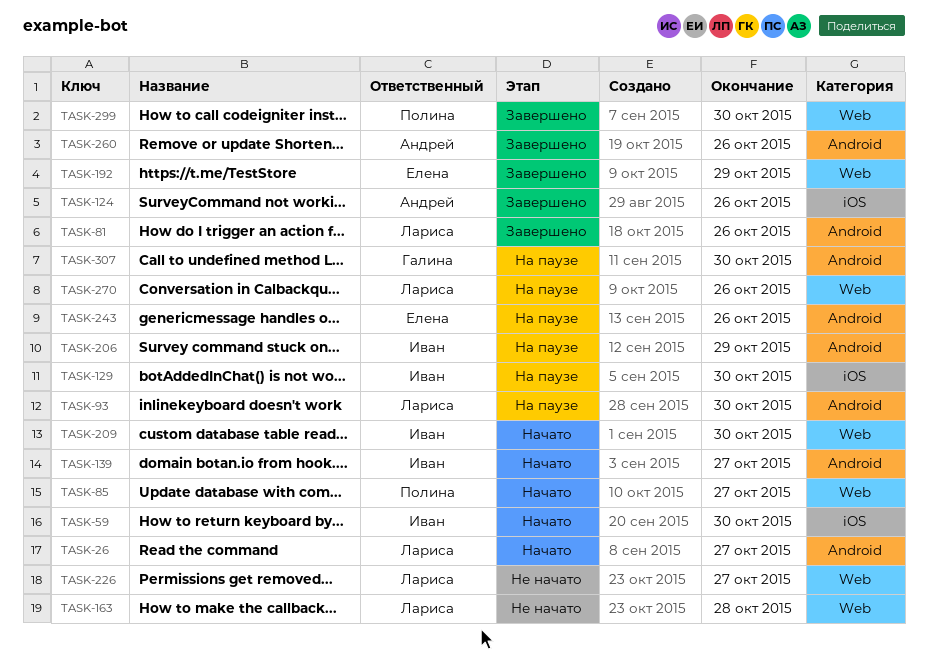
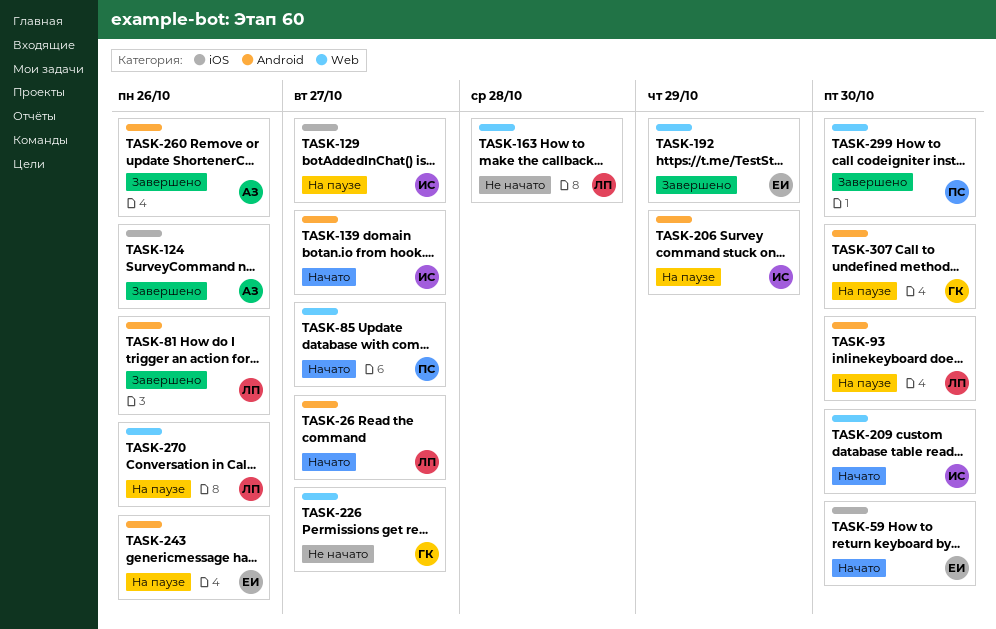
TASK-59, owner: Иван -> Елена
TASK-129, due: Oct 30 -> Oct 27
TASK-226, owner: Лариса -> Галина

